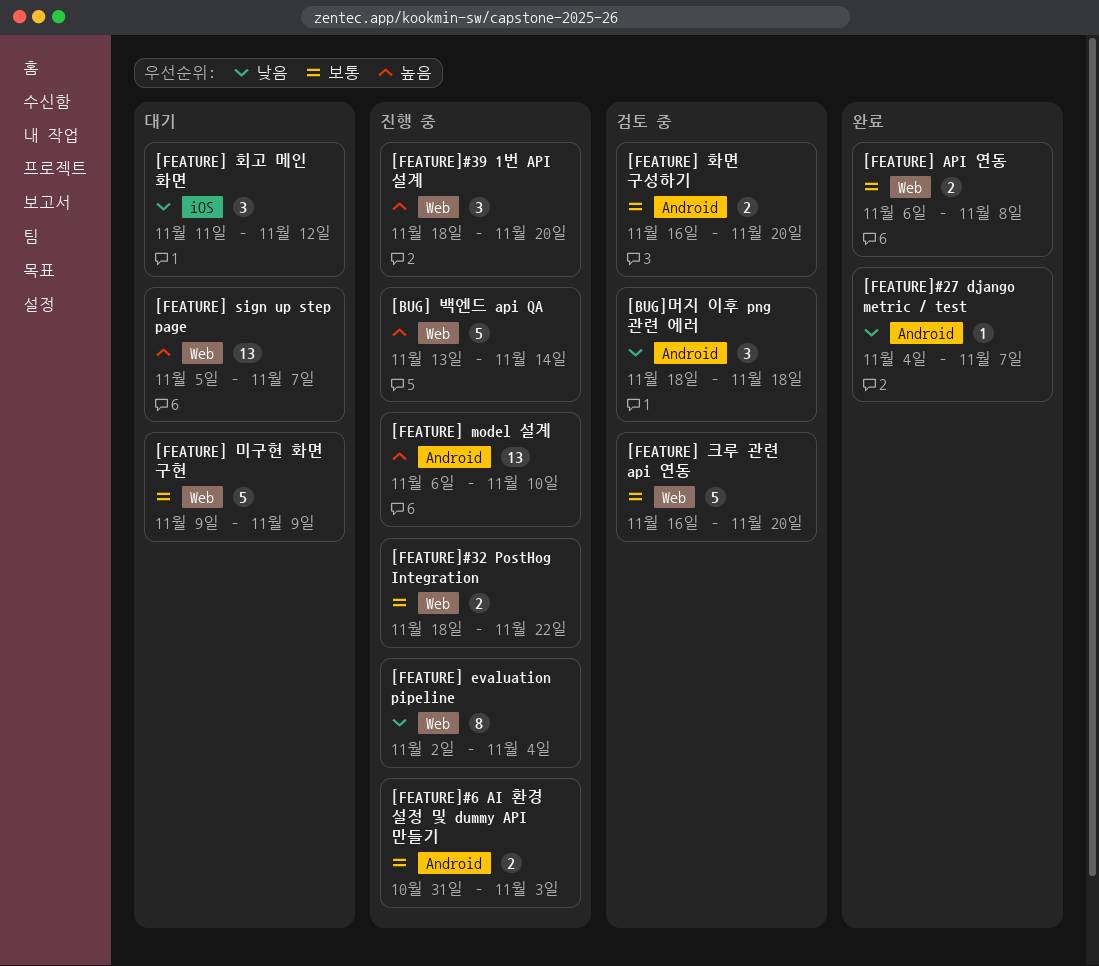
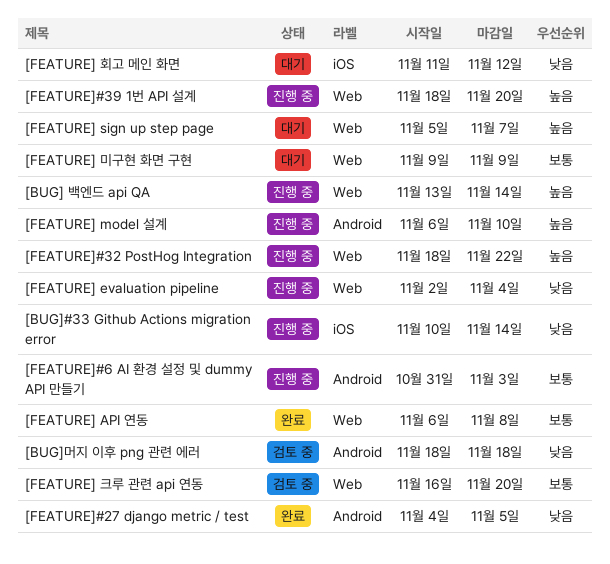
[BUG]#33 Github Actions migration error: none -> present
[FEATURE] 화면 구성하기: present -> none
[FEATURE]#27 django metric / test, due: Nov 7 -> Nov 5
[FEATURE]#32 PostHog Integration, priority: 보통 -> 높음

